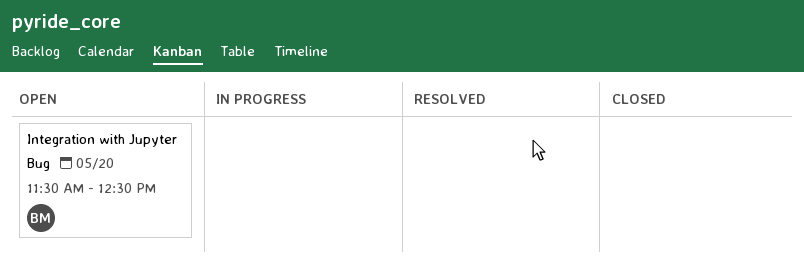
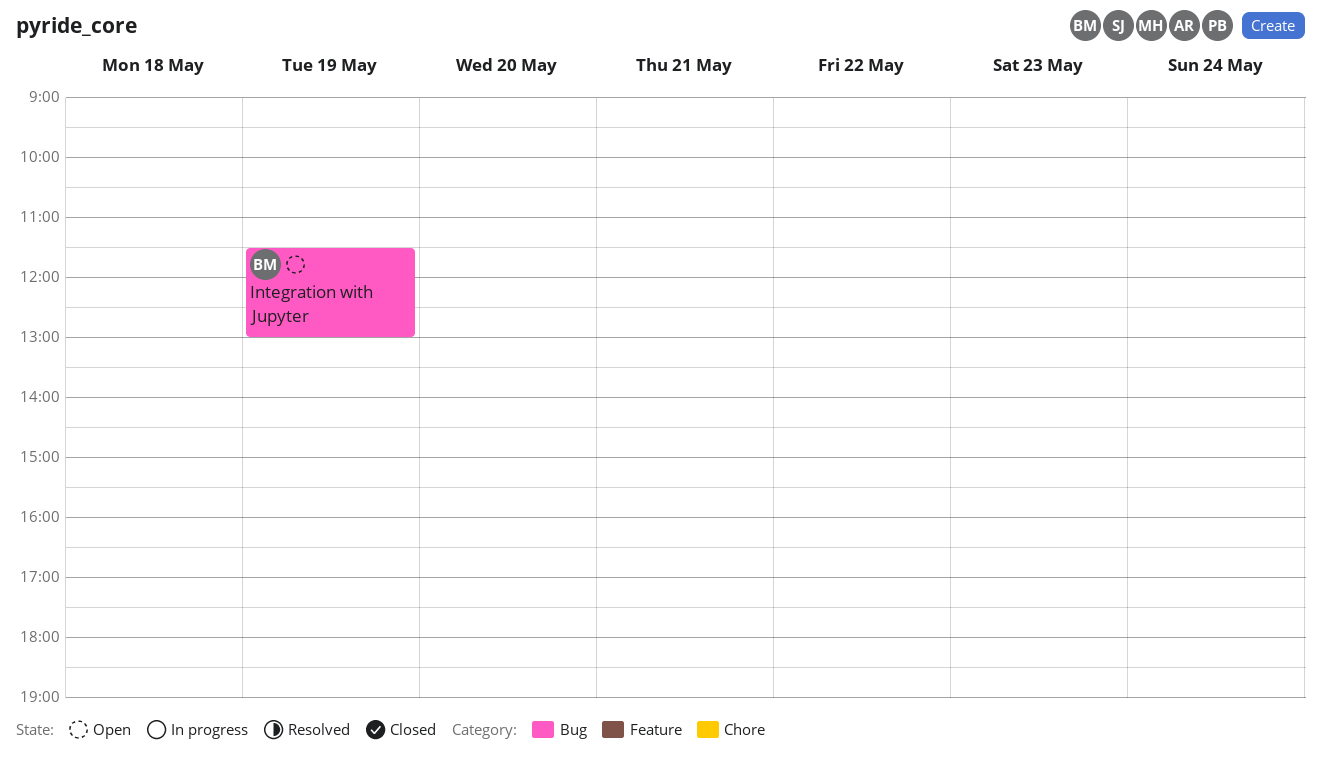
Integration with Jupyter, day: May 20 -> May 19
Integration with Jupyter, ends: 12:30 -> 13:00

